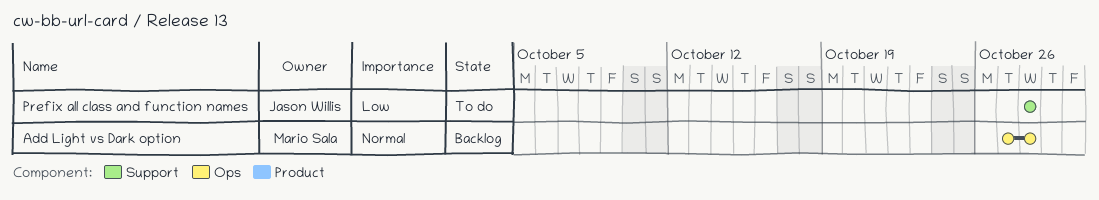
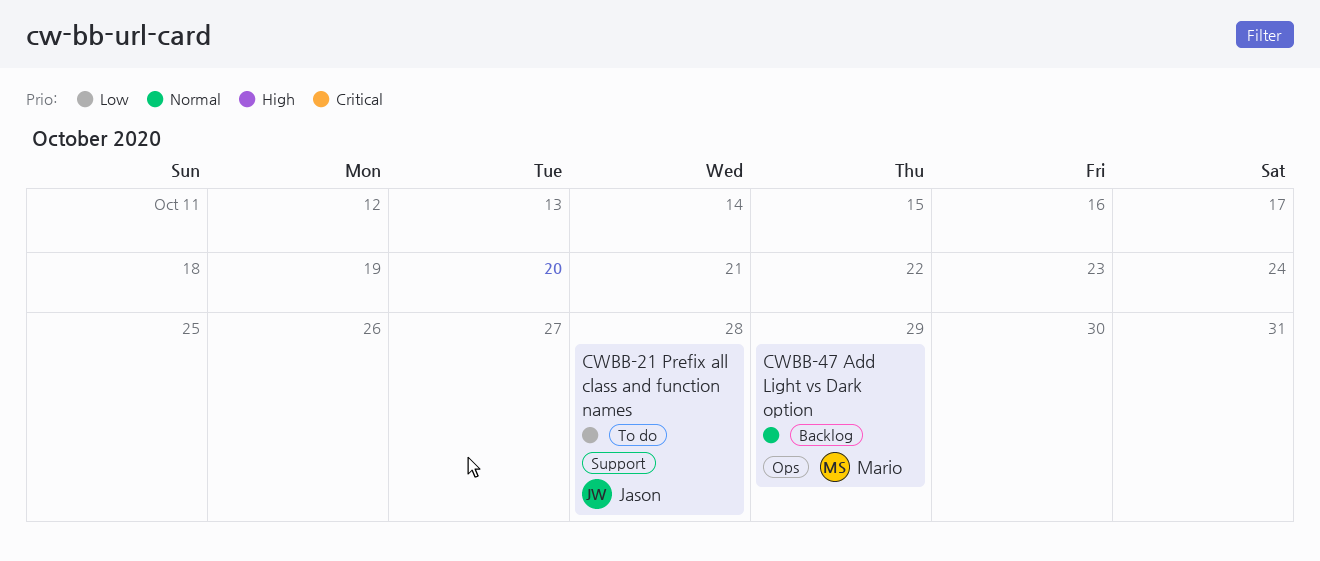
Add Light vs Dark option, due: Oct 28 -> Oct 29

